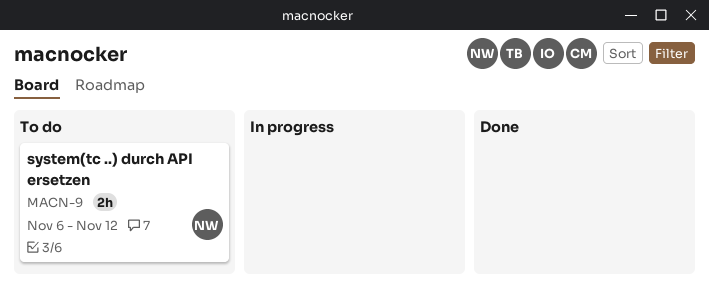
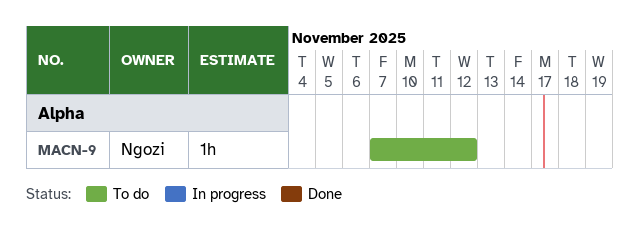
MACN-9, estimate: 2h -> 1h
MACN-9, start: Nov 6 -> Nov 7

